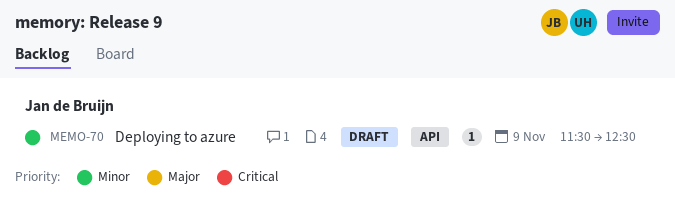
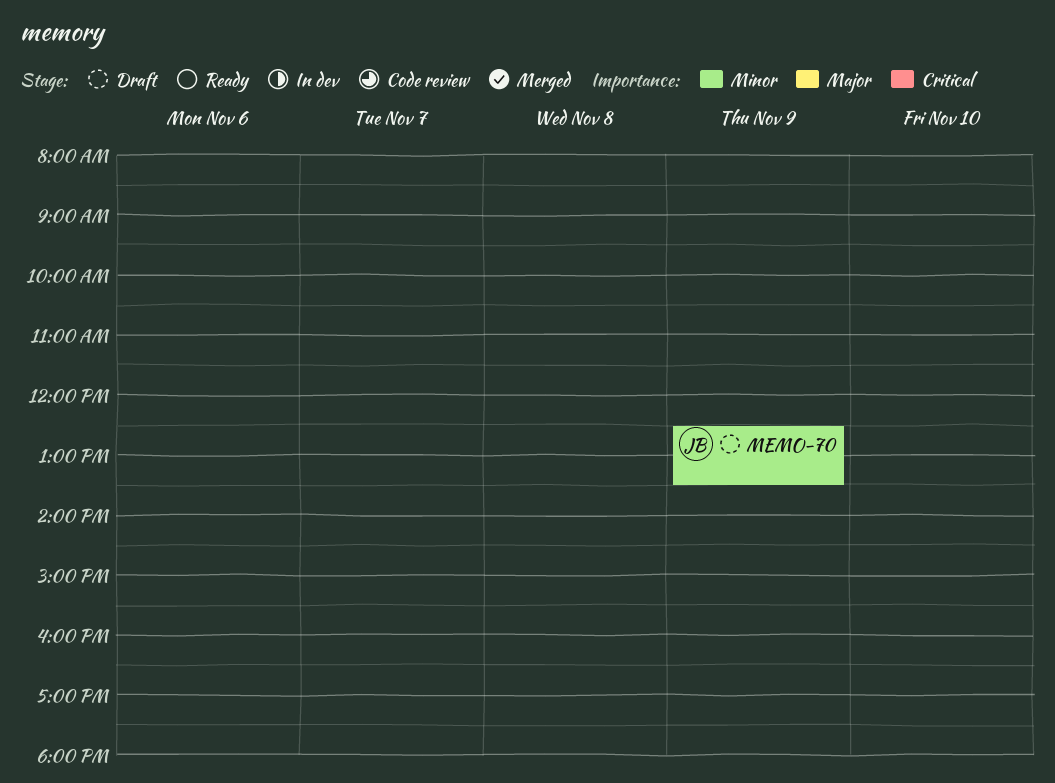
MEMO-70, begins: 11:30 -> 12:30
MEMO-70, ends: 12:30 -> 13:30

